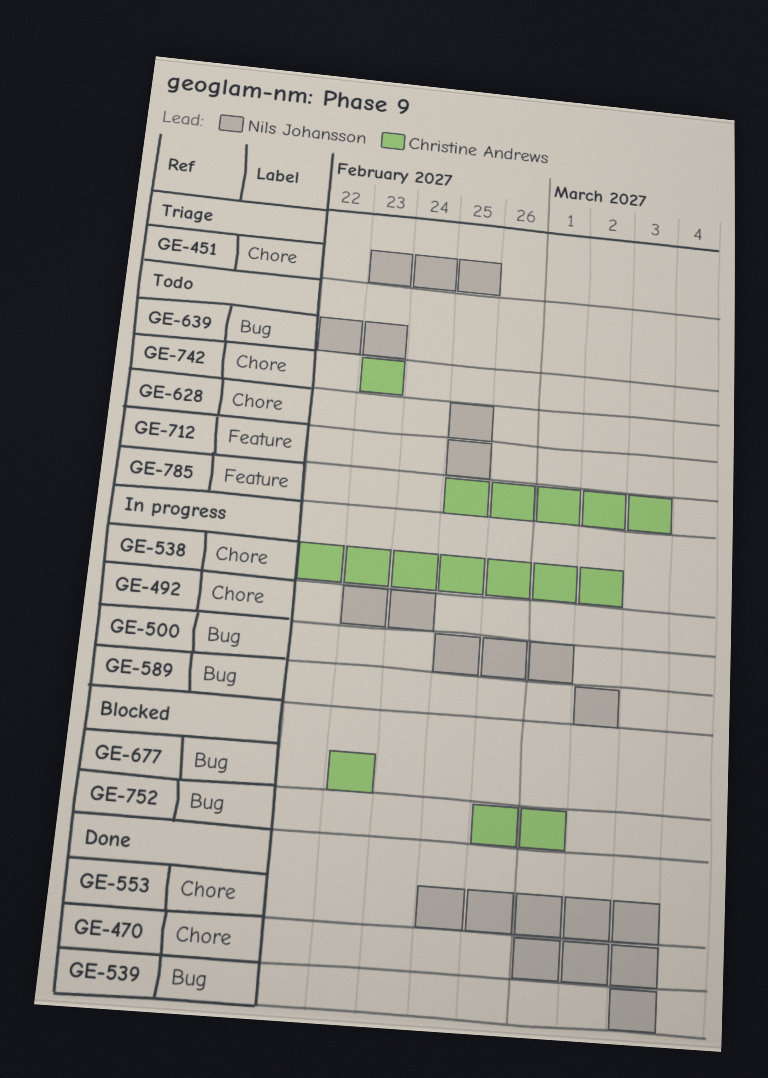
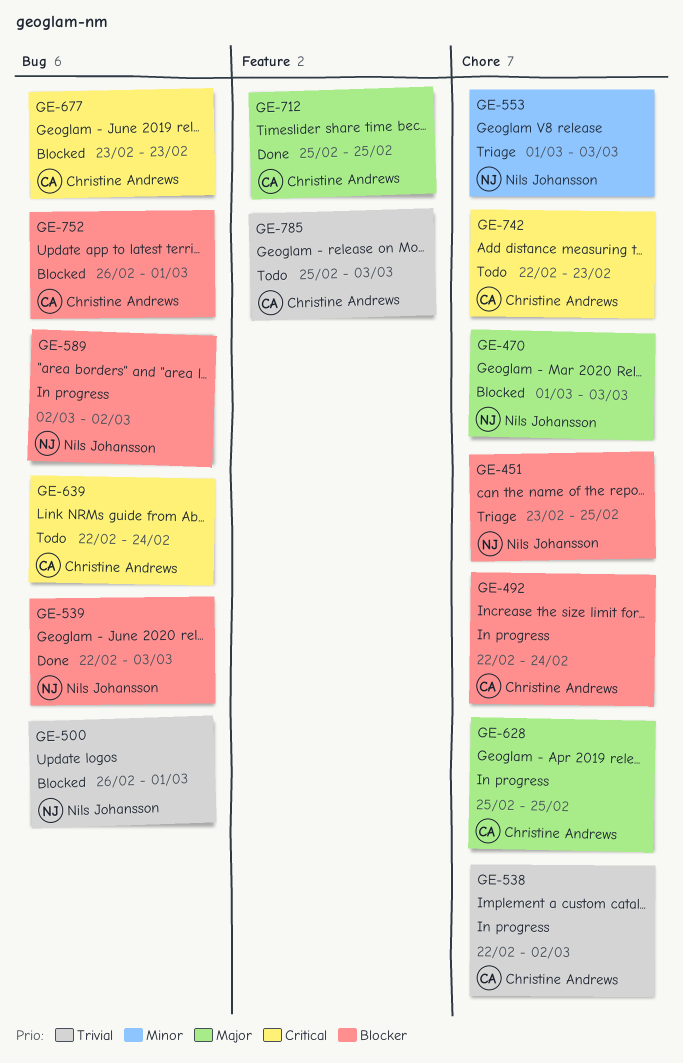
GE-470, status: Done -> Blocked
GE-492, owner: Nils Johansson -> Christine Andrews
GE-492, start: Feb 23 -> Feb 22
GE-500, status: In progress -> Blocked
GE-500, start: Feb 25 -> Feb 26
GE-539, start: Mar 3 -> Feb 22
GE-553, status: Done -> Triage
GE-553, start: Feb 25 -> Mar 1
GE-628, status: Todo -> In progress
GE-628, owner: Nils Johansson -> Christine Andrews
GE-639, owner: Nils Johansson -> Christine Andrews
GE-639, due: Feb 23 -> Feb 24
GE-712, status: Todo -> Done
GE-712, owner: Nils Johansson -> Christine Andrews
GE-742, start: Feb 23 -> Feb 22

